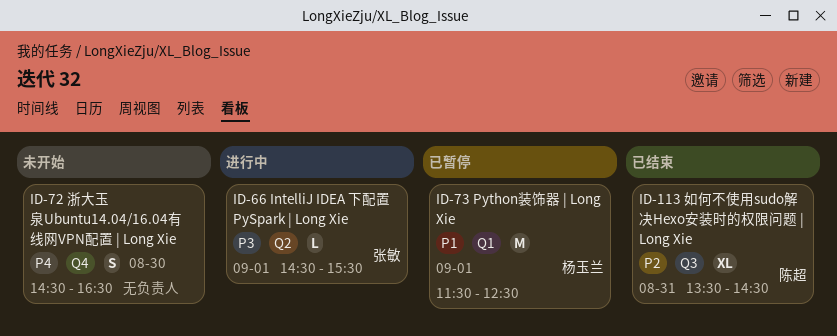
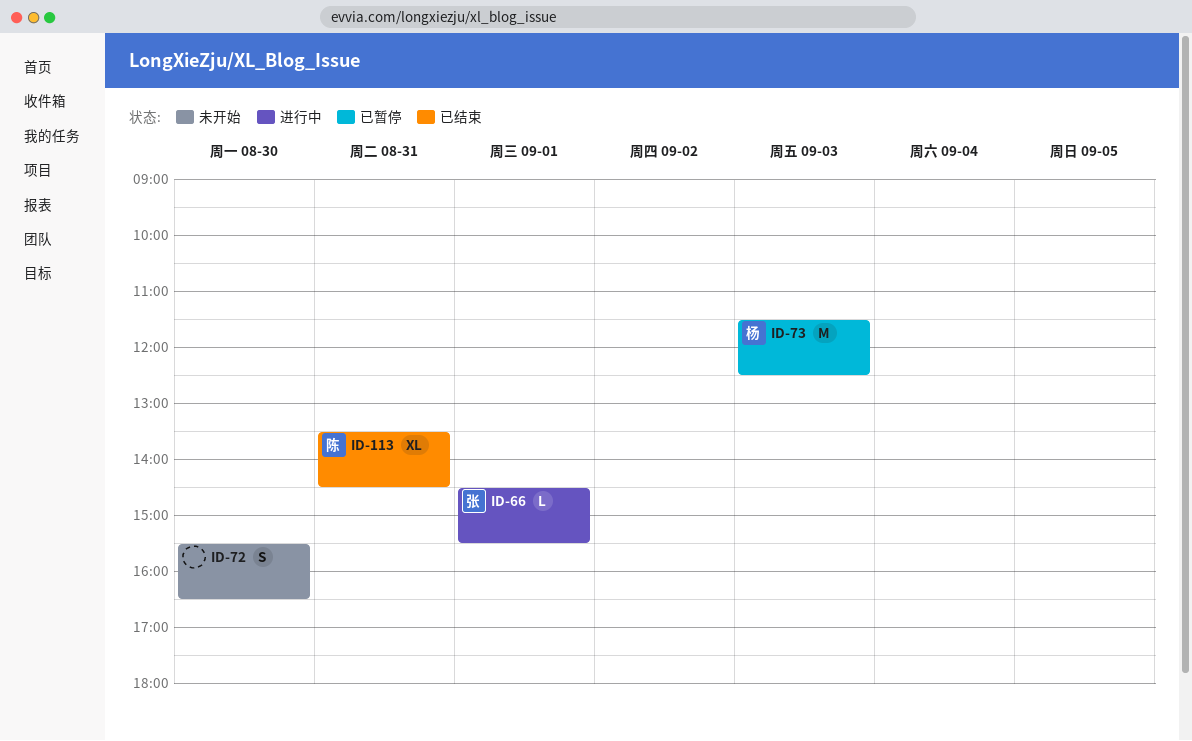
ID-72, begins: 14:30 -> 15:30
ID-73, day: Sep 1 -> Sep 3

